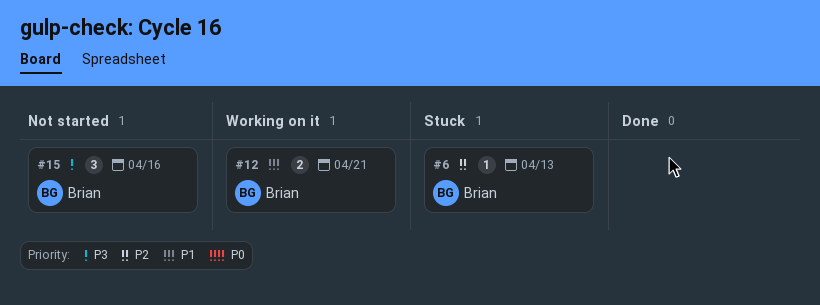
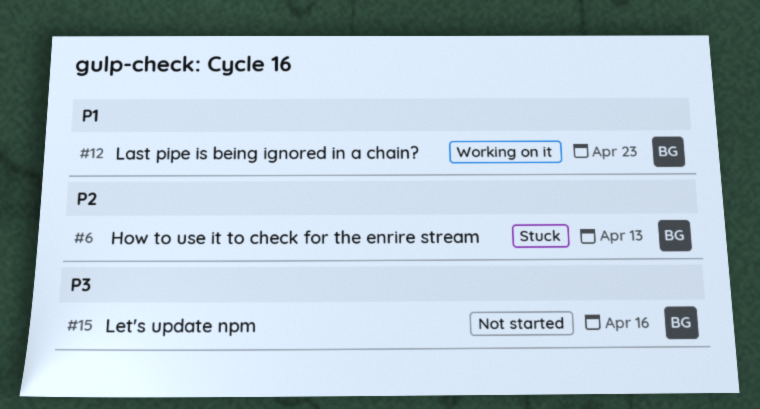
#12, due: Apr 21 -> Apr 23

